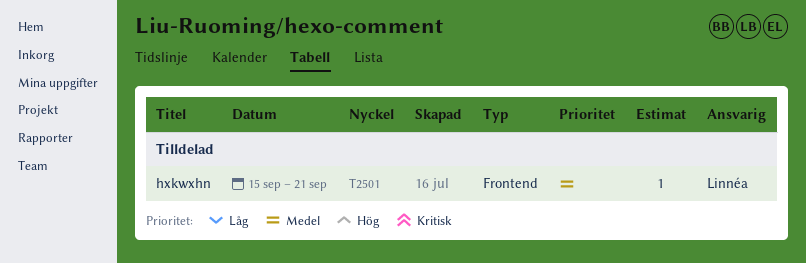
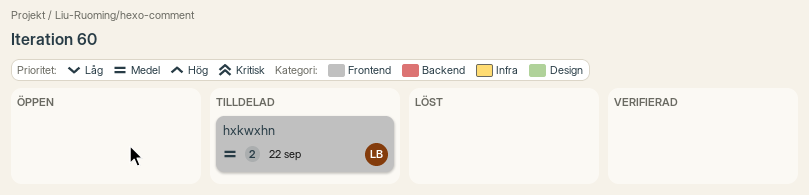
hxkwxhn, estimate: 1 -> 2
hxkwxhn, due: Sep 21 -> Sep 22

